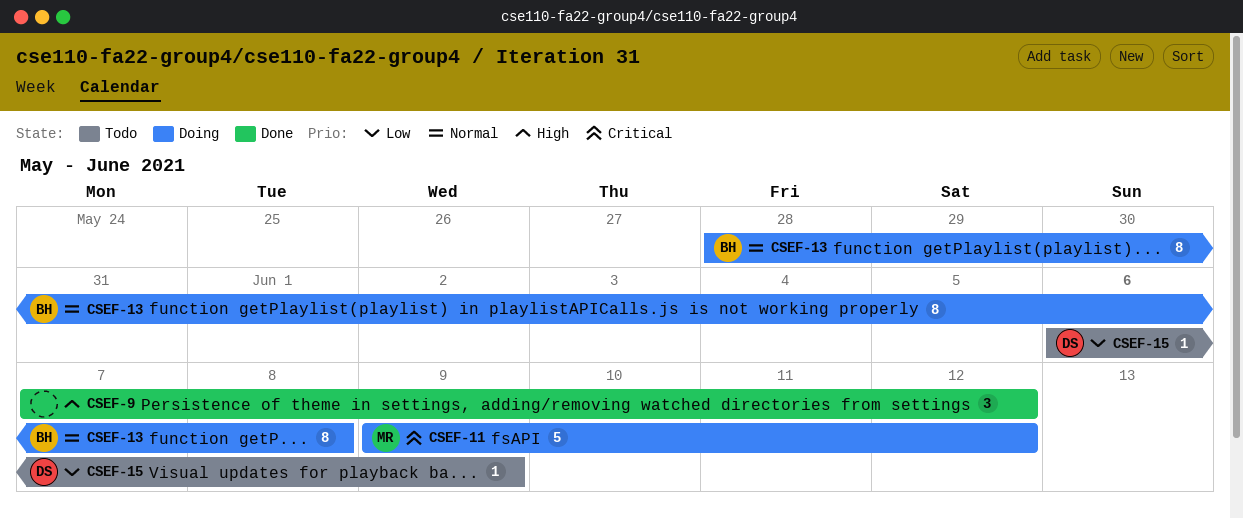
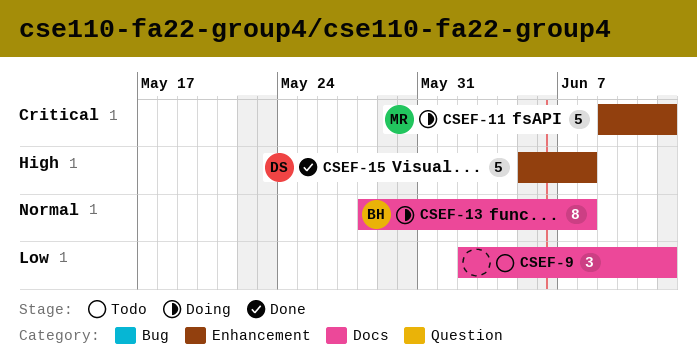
CSEF-9, status: Done -> Todo
CSEF-9, priority: High -> Low
CSEF-9, start: Jun 7 -> Jun 2
CSEF-15, status: Todo -> Done
CSEF-15, priority: Low -> High
CSEF-15, estimate: 1 -> 5
CSEF-15, start: Jun 6 -> Jun 5
CSEF-15, due: Jun 9 -> Jun 8

